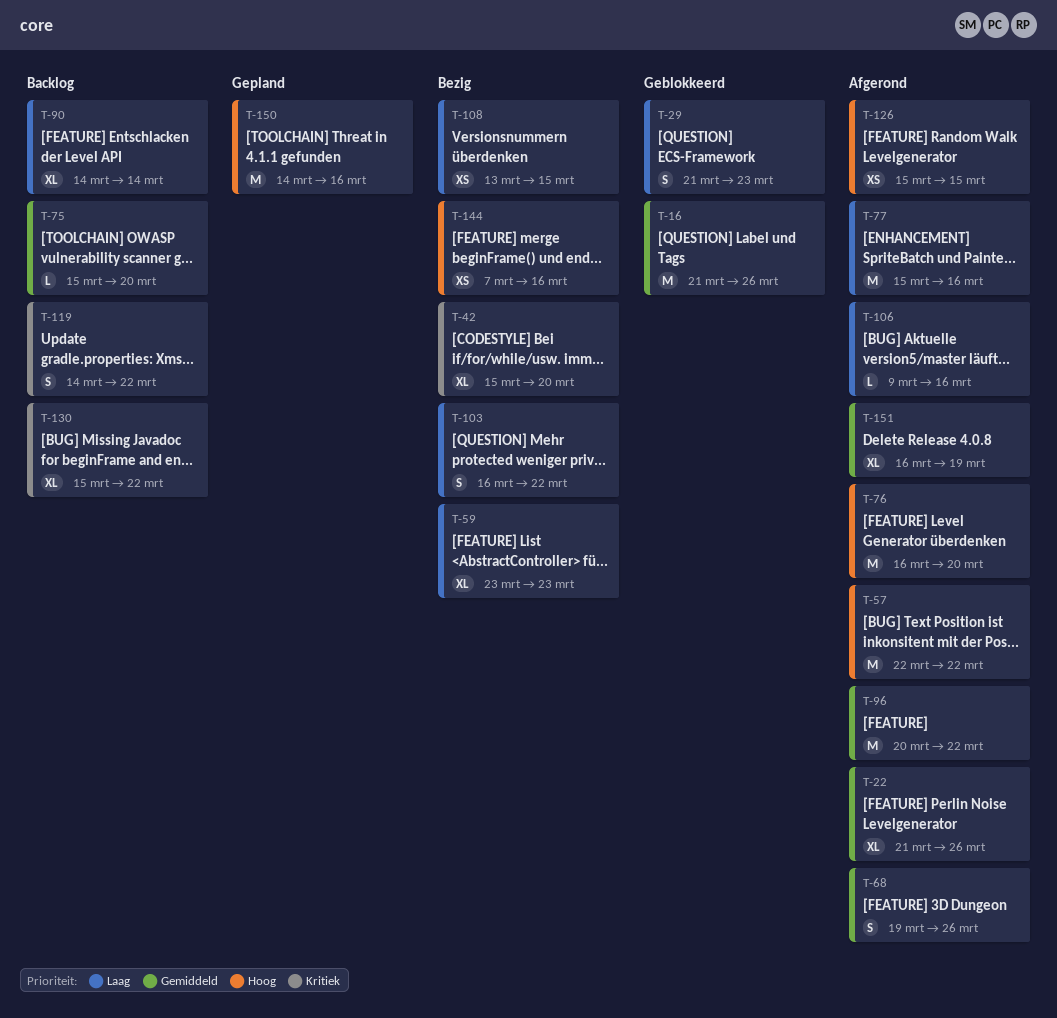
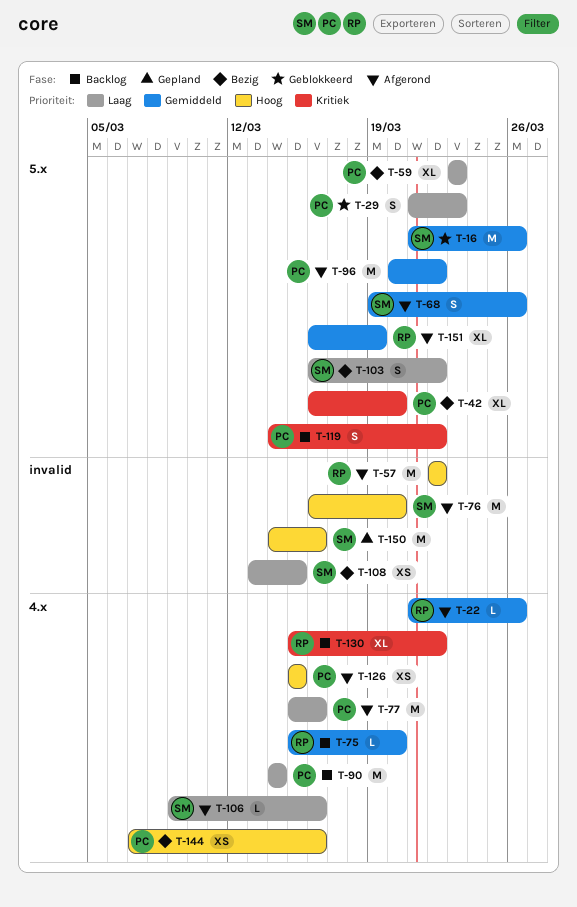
T-22, estimate: XL -> L
T-42, start: Mar 15 -> Mar 16
T-90, estimate: XL -> M

